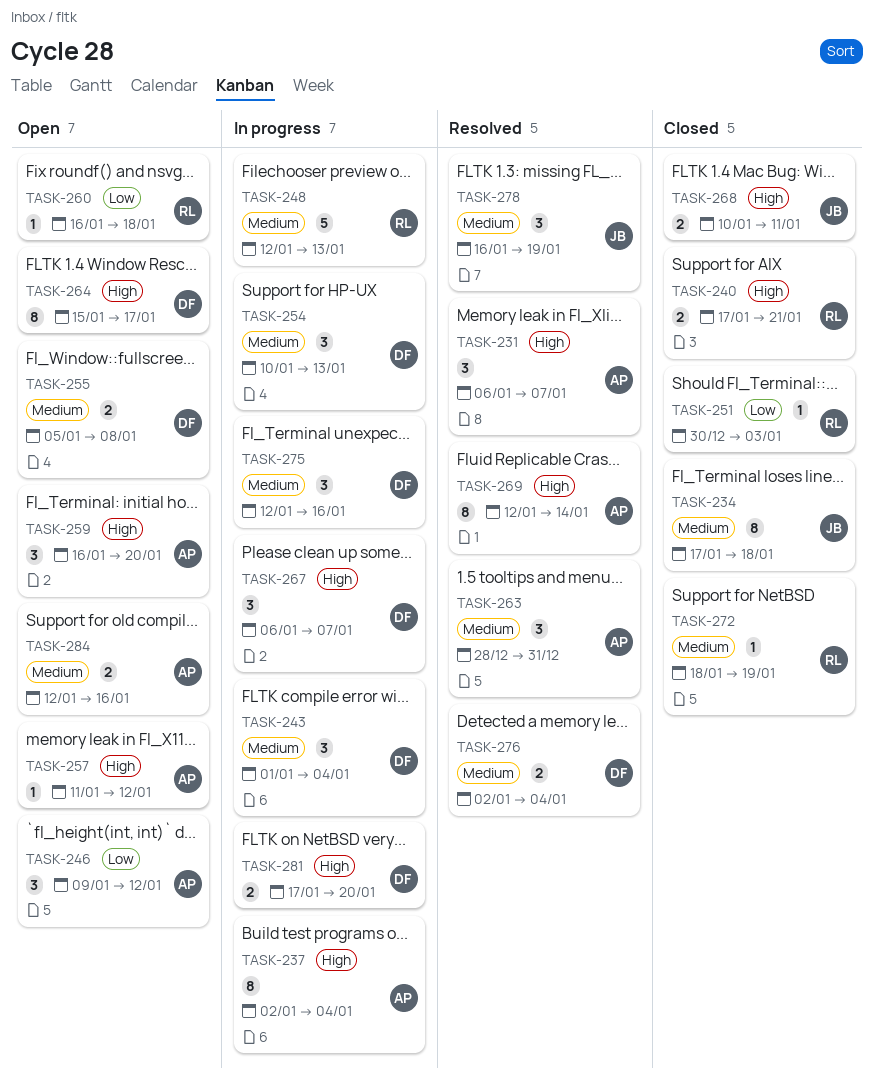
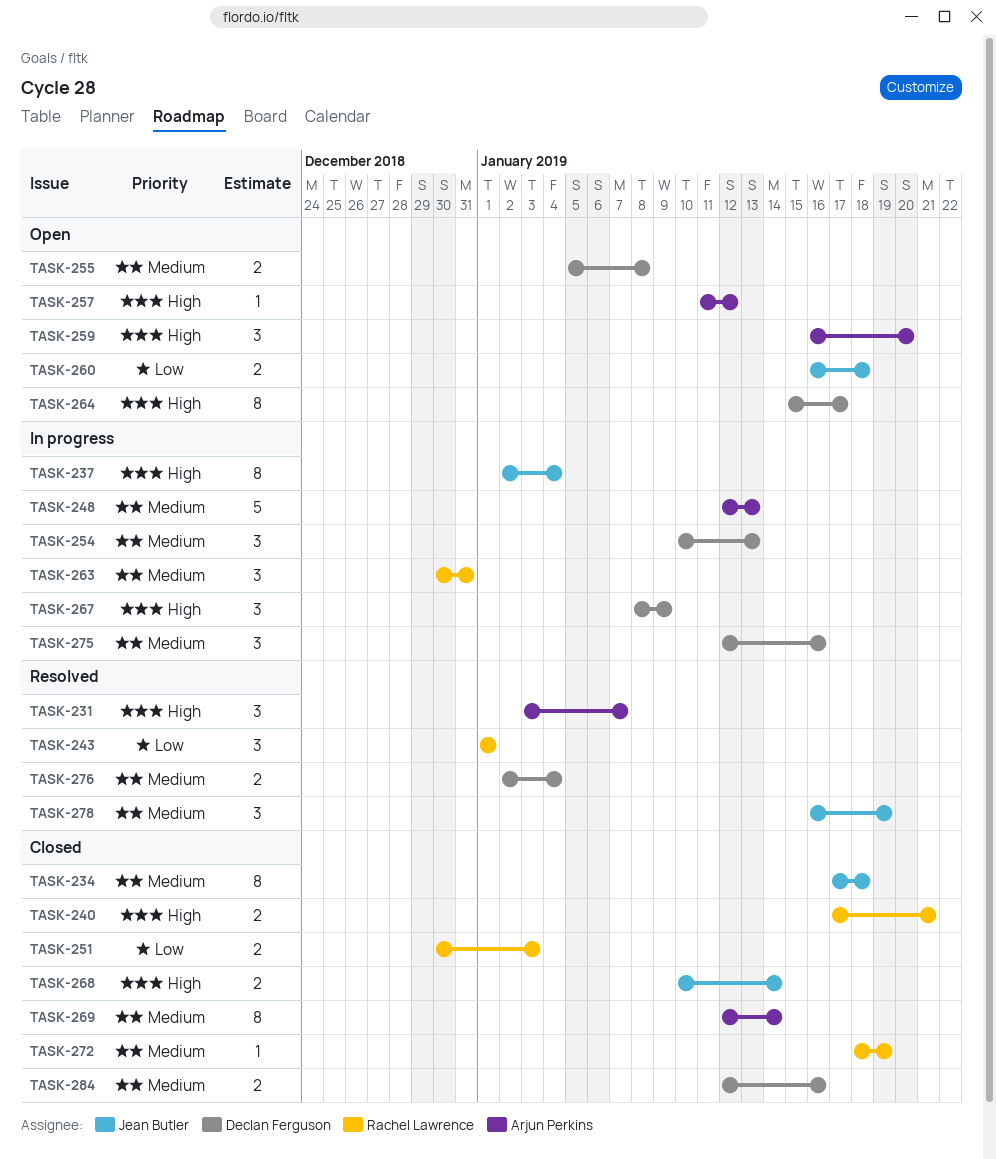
TASK-231, start: Jan 6 -> Jan 3
TASK-237, owner: Arjun Perkins -> Jean Butler
TASK-243, status: In progress -> Resolved
TASK-243, owner: Declan Ferguson -> Rachel Lawrence
TASK-243, priority: Medium -> Low
TASK-243, due: Jan 4 -> Jan 1
TASK-246: present -> none
TASK-248, owner: Rachel Lawrence -> Arjun Perkins
TASK-251, estimate: 1 -> 2
TASK-260, owner: Rachel Lawrence -> Jean Butler
TASK-260, estimate: 1 -> 2
TASK-263, status: Resolved -> In progress
TASK-263, owner: Arjun Perkins -> Rachel Lawrence
TASK-263, start: Dec 28 -> Dec 30
TASK-267, start: Jan 6 -> Jan 8
TASK-267, due: Jan 7 -> Jan 9
TASK-268, due: Jan 11 -> Jan 14
TASK-269, status: Resolved -> Closed
TASK-269, priority: High -> Medium
TASK-281: present -> none
TASK-284, status: Open -> Closed
TASK-284, owner: Arjun Perkins -> Declan Ferguson

